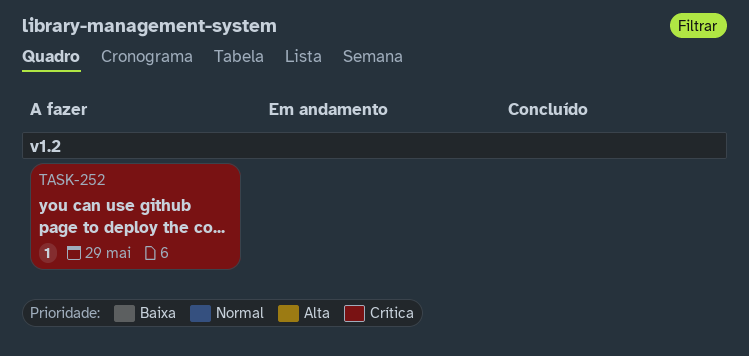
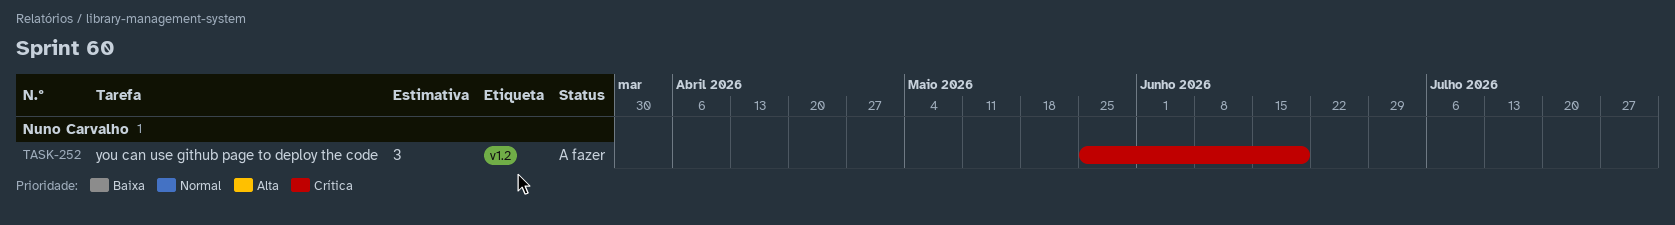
TASK-252, estimate: 1 -> 3
TASK-252, due: May 29 -> Jun 19

